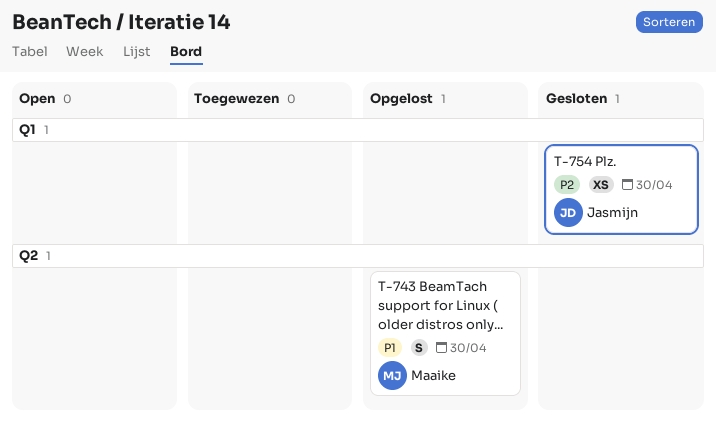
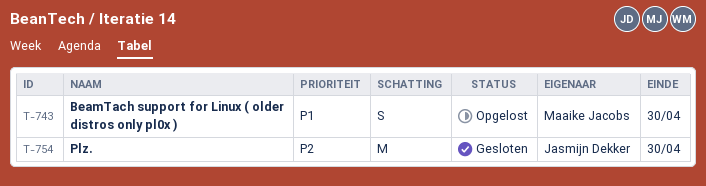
T-754, estimate: XS -> M

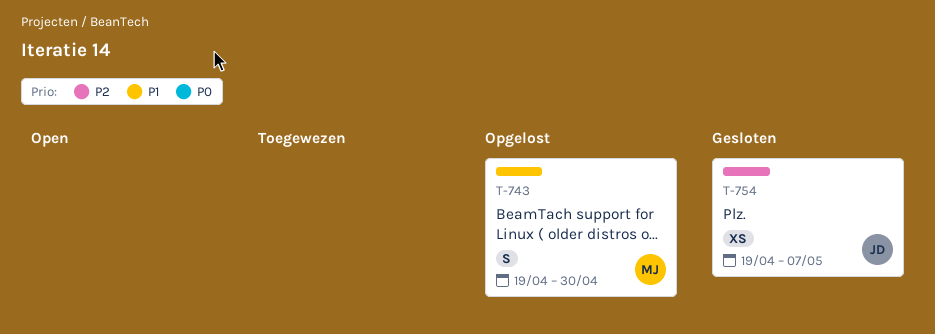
T-754, estimate: M -> XS
T-754, due: Apr 30 -> May 7

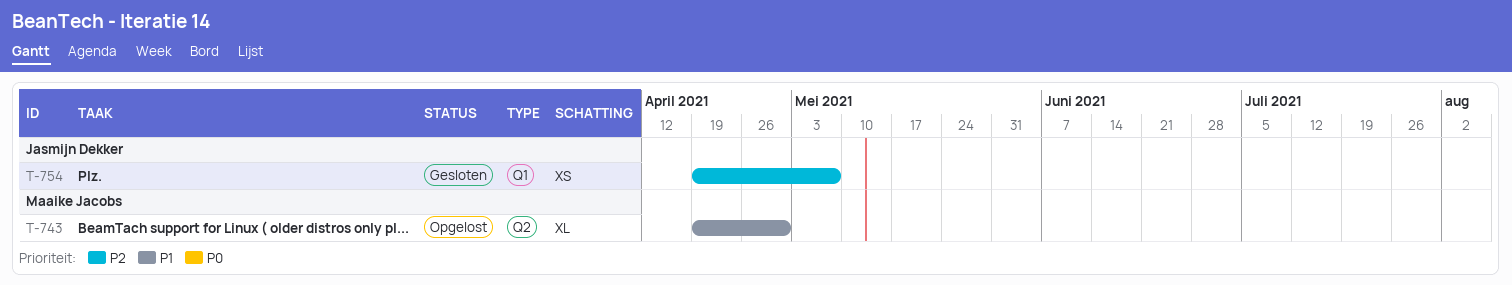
T-743, estimate: S -> XL

